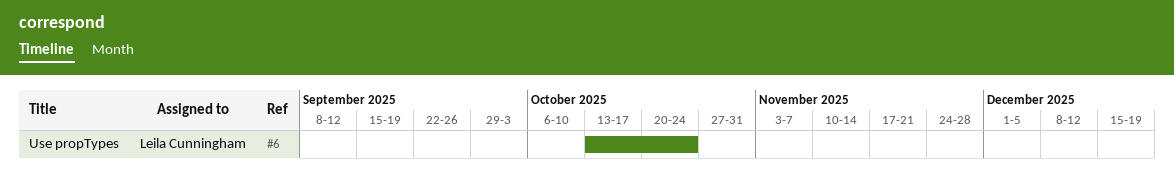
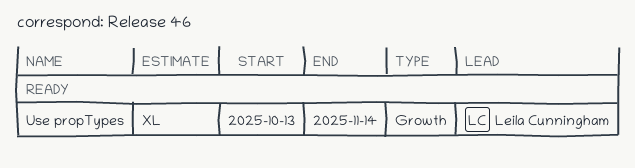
Use propTypes, due: Oct 24 -> Nov 14

